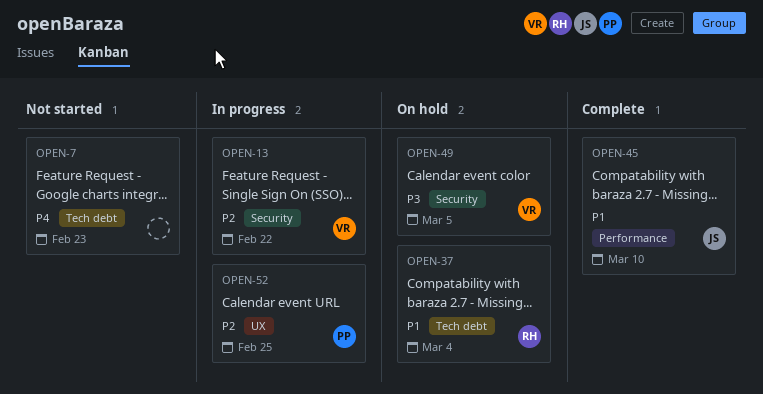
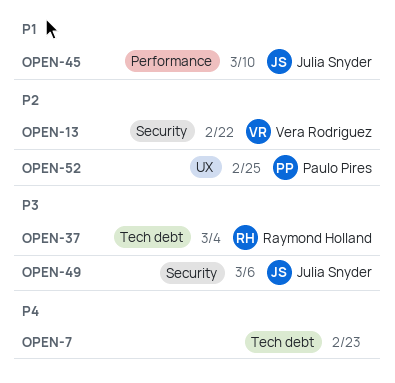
OPEN-37, priority: P1 -> P3
OPEN-49, owner: Vera Rodriguez -> Julia Snyder
OPEN-49, due: Mar 5 -> Mar 6

